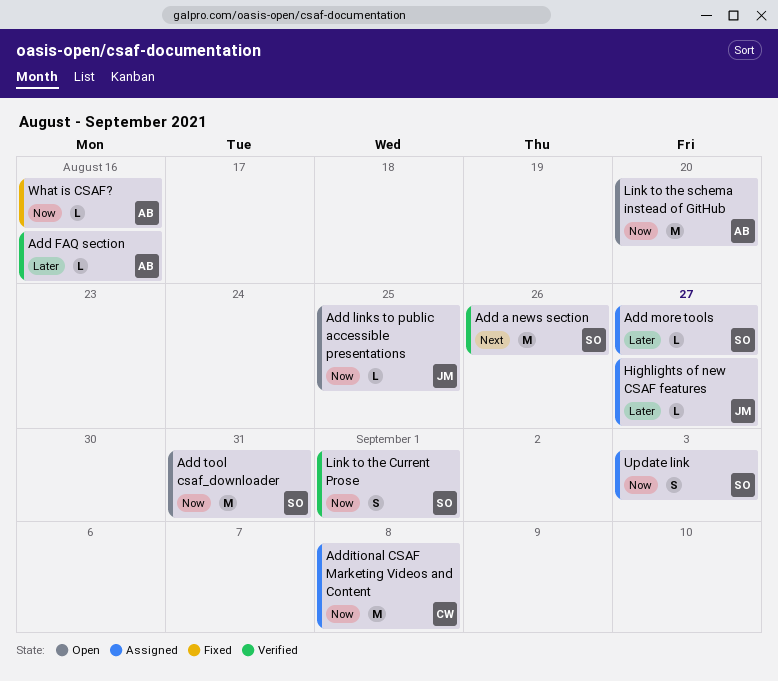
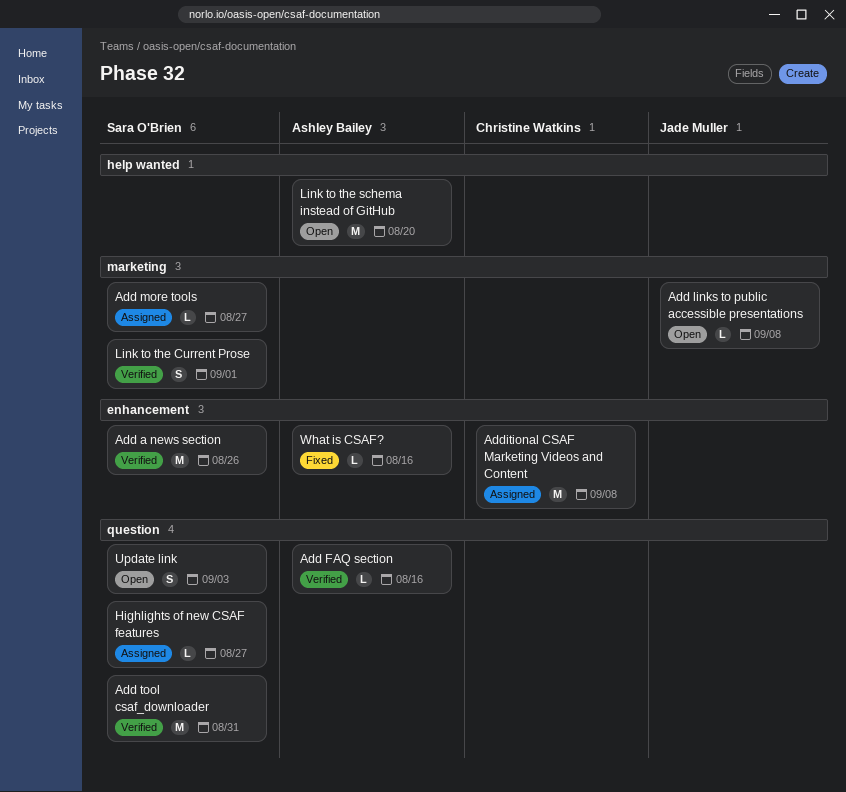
Add links to public accessible presentations, due: Aug 25 -> Sep 8
Add tool csaf_downloader, status: Open -> Verified
Highlights of new CSAF features, owner: Jade Muller -> Sara O'Brien
Update link, status: Assigned -> Open

